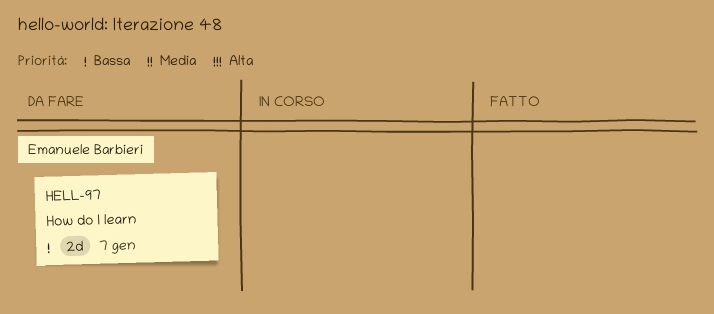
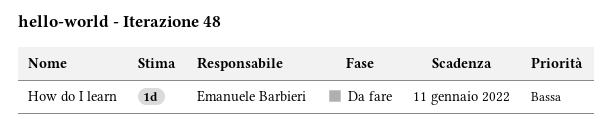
How do I learn, estimate: 2d -> 1d
How do I learn, due: Jan 7 -> Jan 11

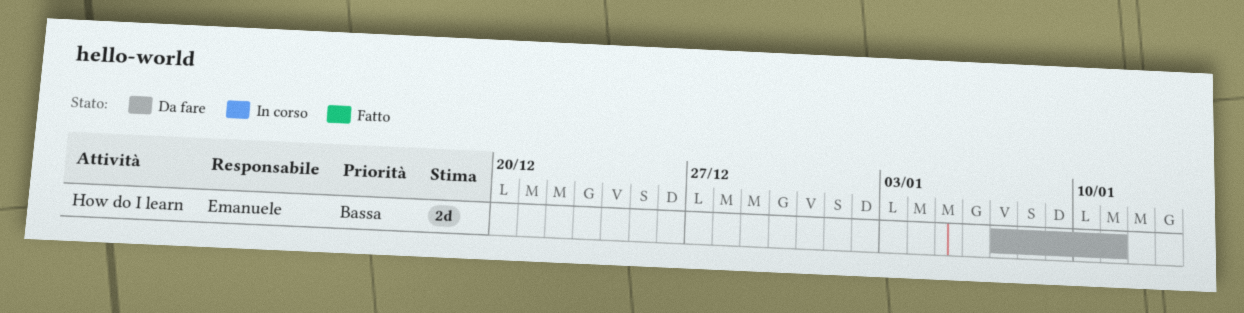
How do I learn, estimate: 1d -> 2d

